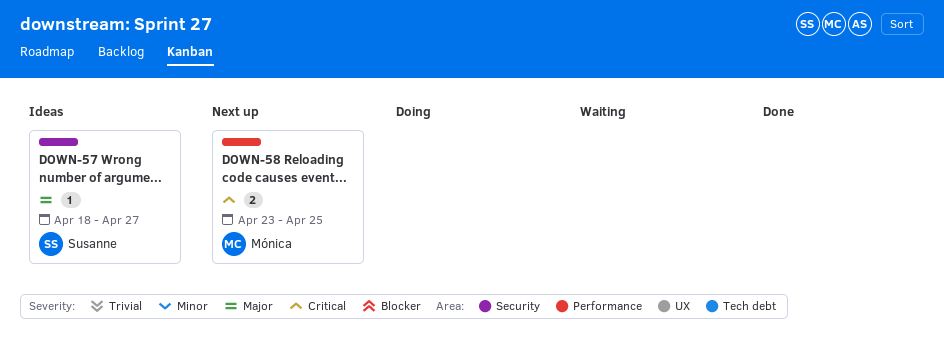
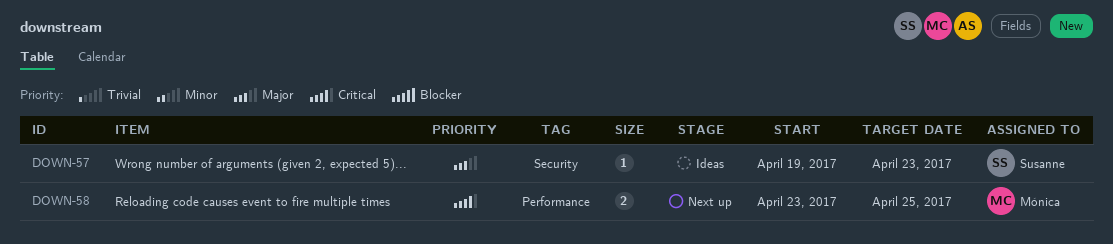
DOWN-57, start: Apr 18 -> Apr 19
DOWN-57, due: Apr 27 -> Apr 23

